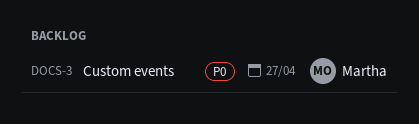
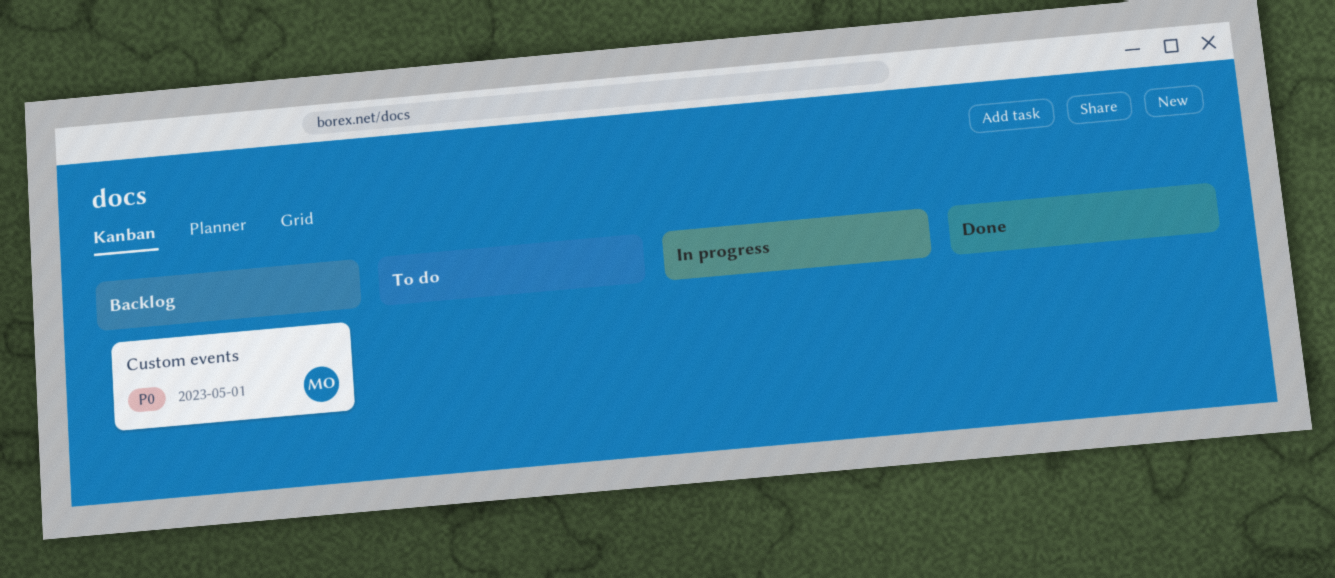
Custom events, due: Apr 27 -> May 1

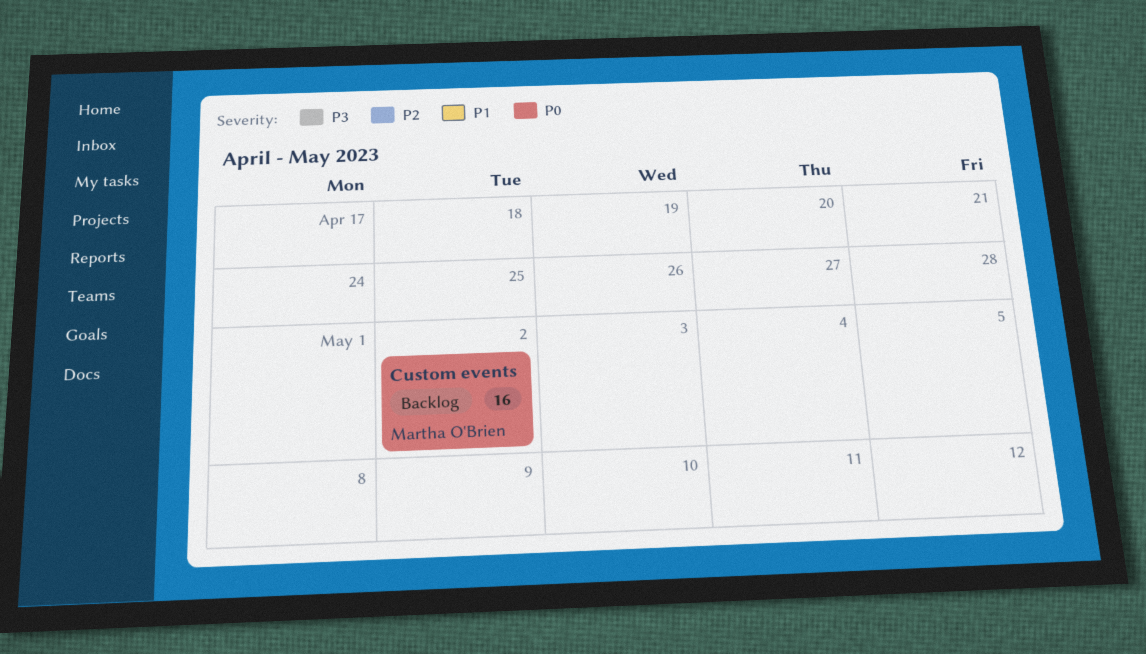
Custom events, due: May 1 -> May 2

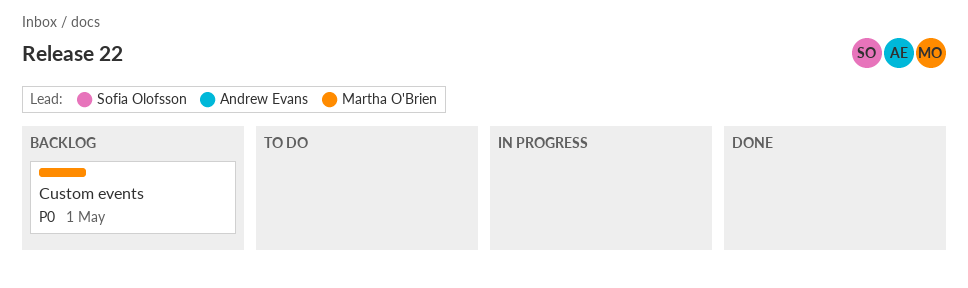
Custom events, due: May 2 -> May 1

